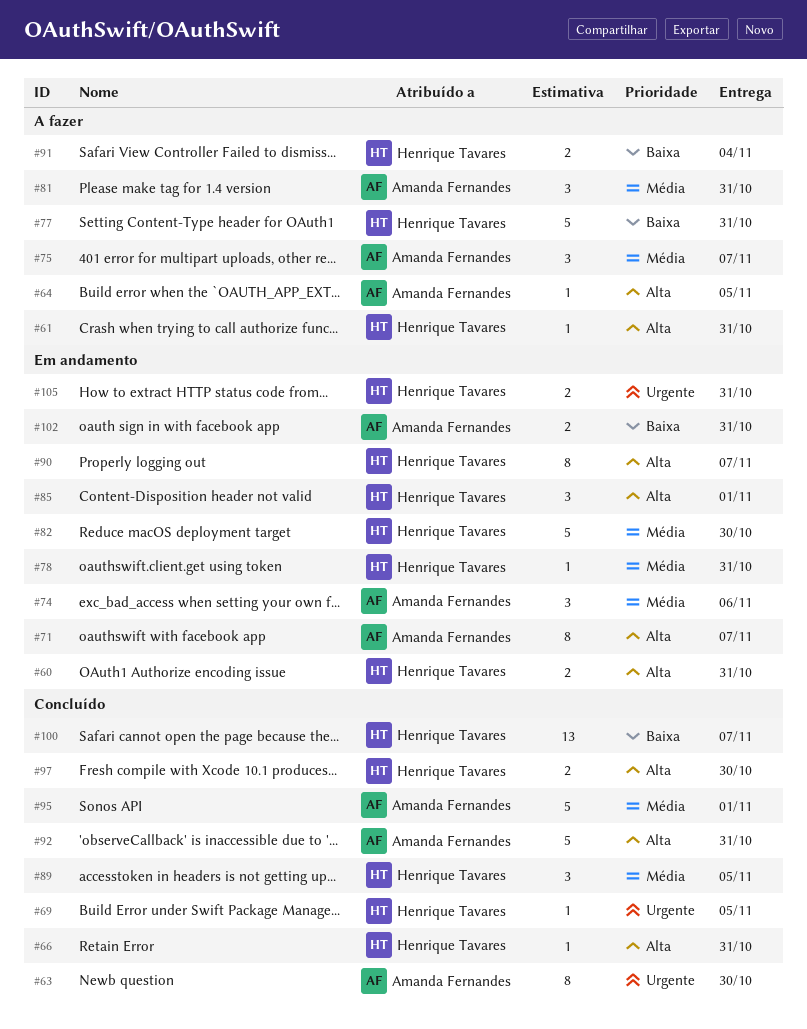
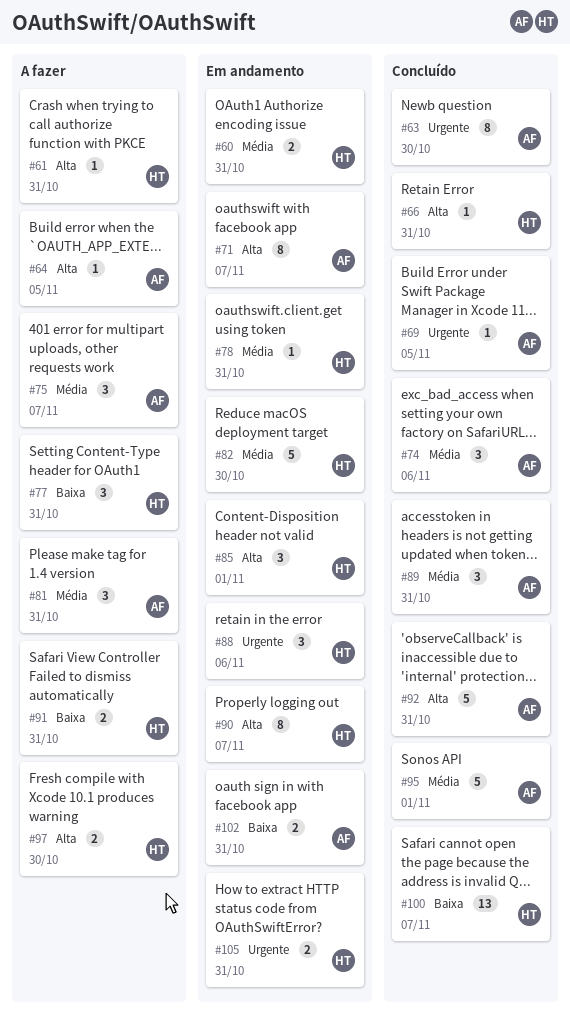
#60, priority: Alta -> Média
#69, owner: Henrique Tavares -> Amanda Fernandes
#74, status: Em andamento -> Concluído
#77, estimate: 5 -> 3
#88: none -> present
#89, owner: Henrique Tavares -> Amanda Fernandes
#89, due: Nov 5 -> Oct 31
#91, due: Nov 4 -> Oct 31
#97, status: Concluído -> A fazer

